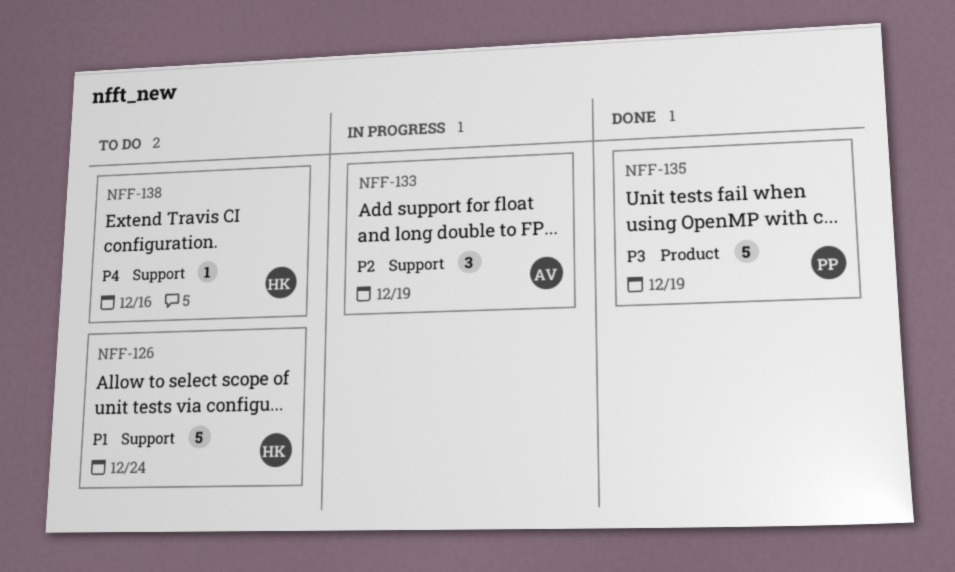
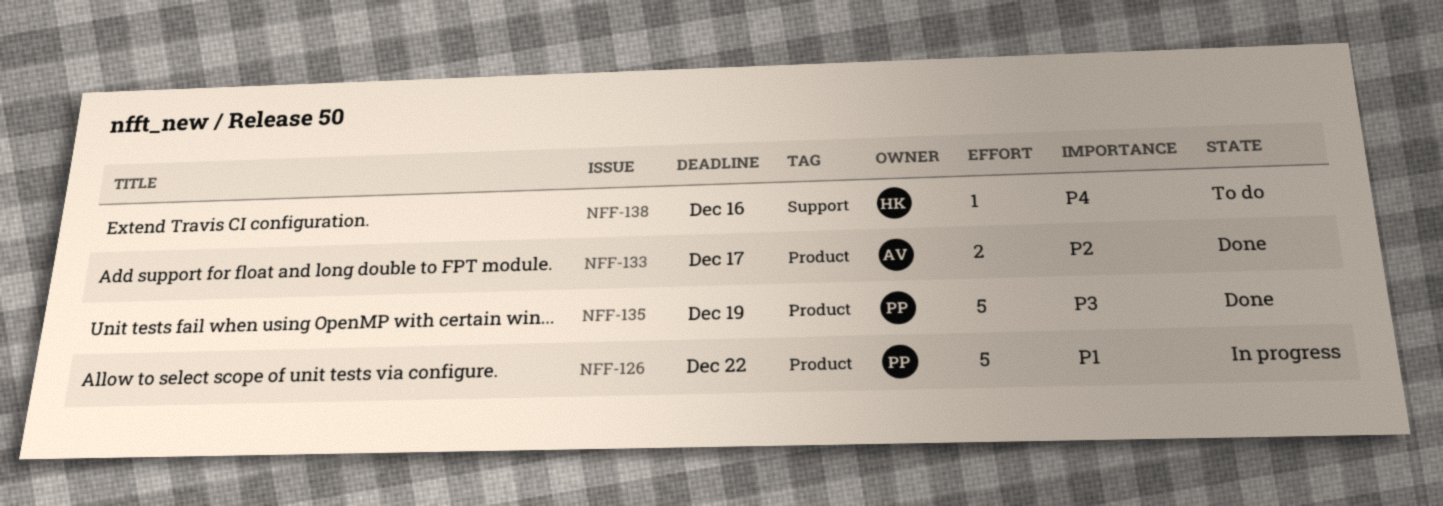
NFF-126, status: To do -> In progress
NFF-126, owner: HK -> PP
NFF-126, label: Support -> Product
NFF-126, due: Dec 24 -> Dec 22
NFF-133, status: In progress -> Done
NFF-133, label: Support -> Product
NFF-133, estimate: 3 -> 2
NFF-133, due: Dec 19 -> Dec 17

